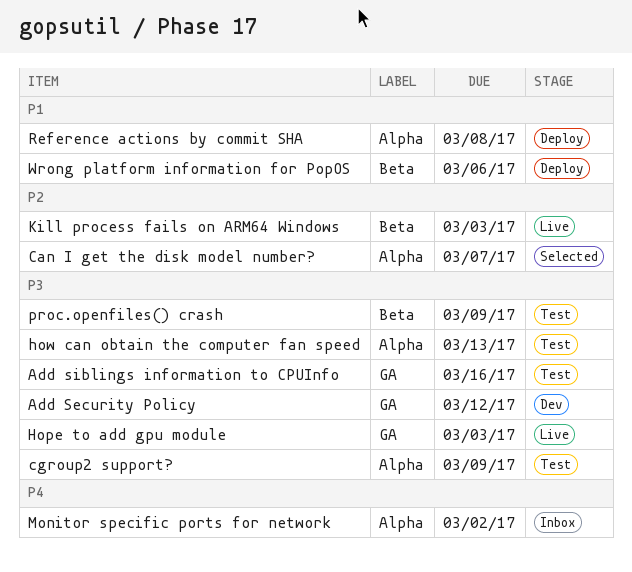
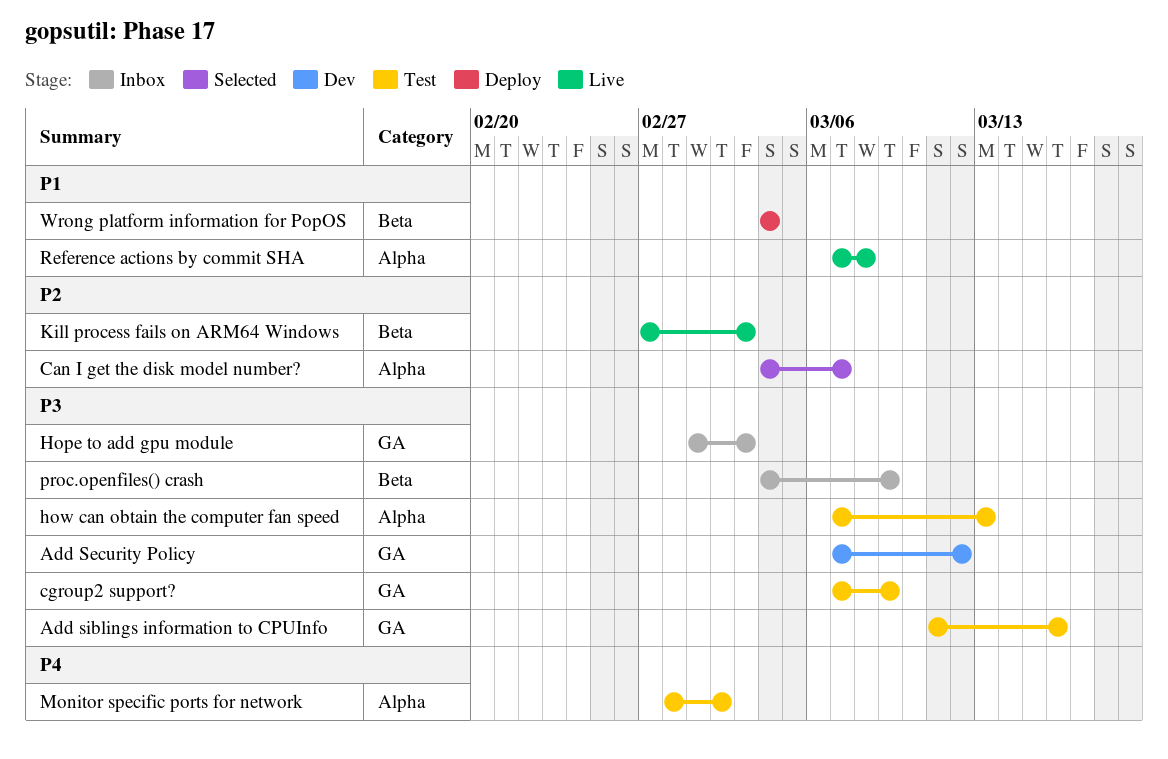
cgroup2 support?, label: Alpha -> GA
Hope to add gpu module, status: Live -> Inbox
Monitor specific ports for network, status: Inbox -> Test
proc.openfiles() crash, status: Test -> Inbox
Reference actions by commit SHA, status: Deploy -> Live
Wrong platform information for PopOS, due: Mar 6 -> Mar 4

